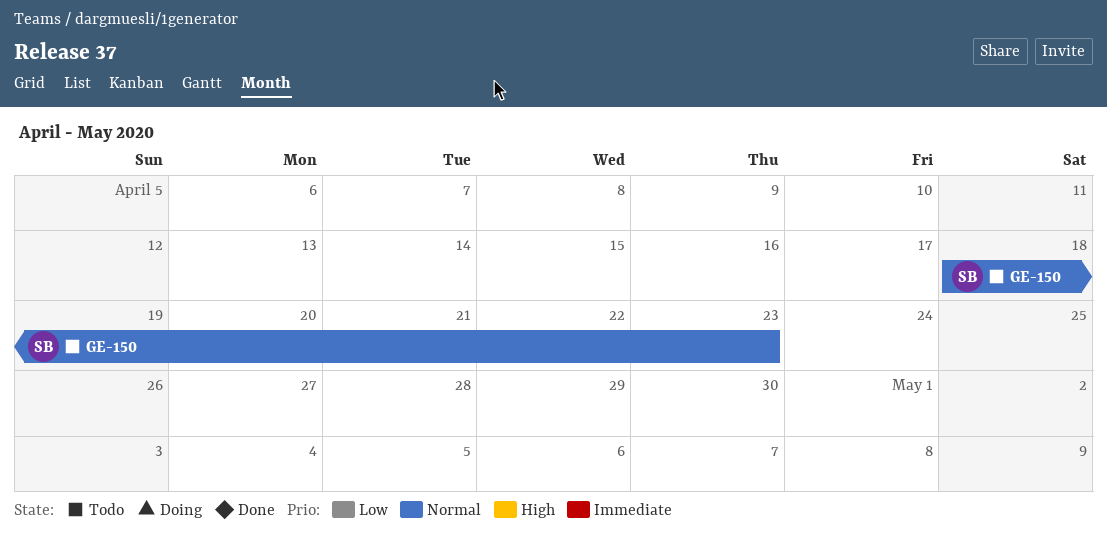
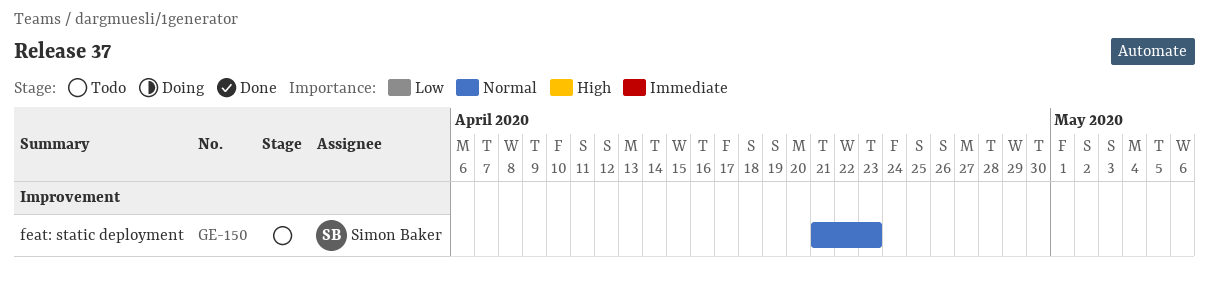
GE-150, start: Apr 18 -> Apr 21

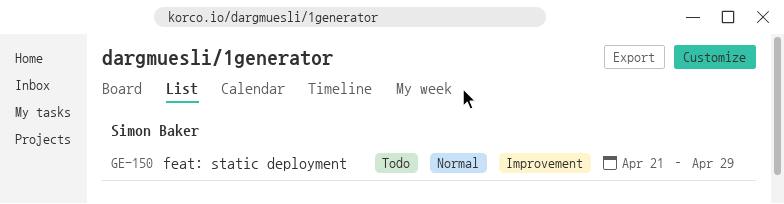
GE-150, due: Apr 23 -> Apr 29

